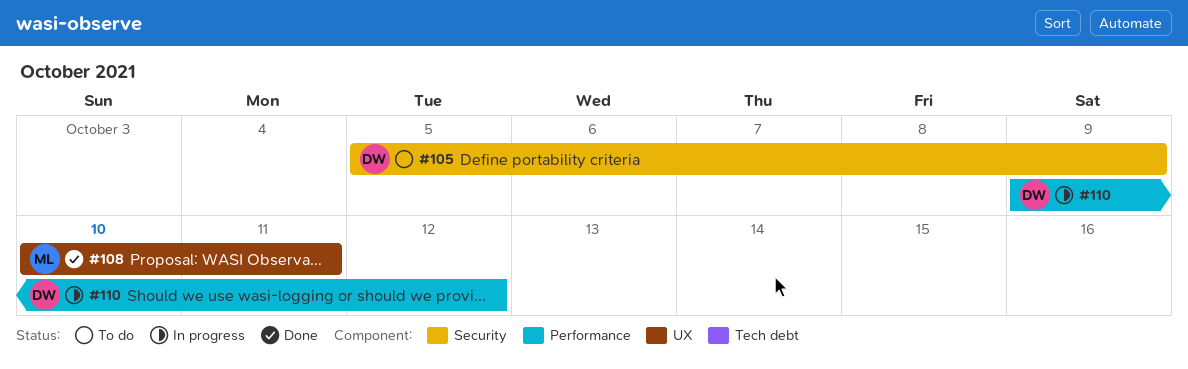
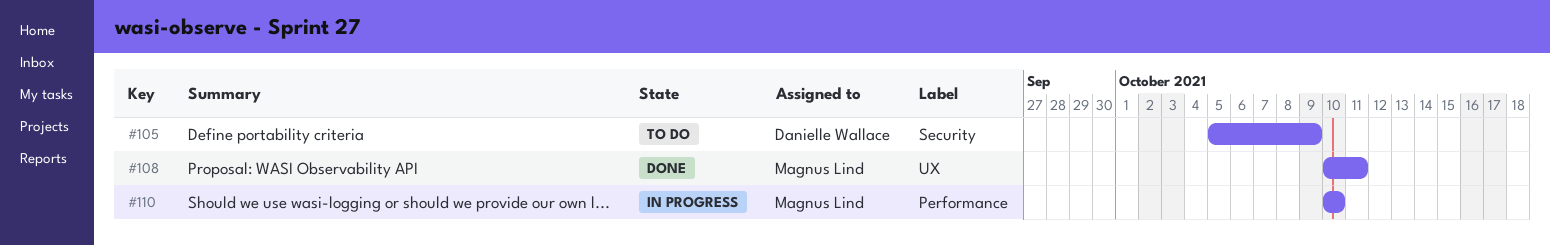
#110, owner: Danielle Wallace -> Magnus Lind
#110, start: Oct 9 -> Oct 10
#110, due: Oct 12 -> Oct 10

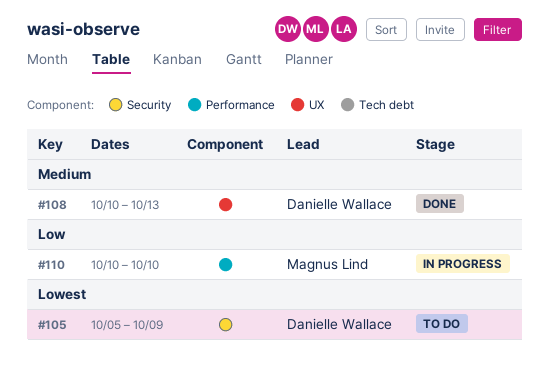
#108, owner: Magnus Lind -> Danielle Wallace
#108, due: Oct 11 -> Oct 13

